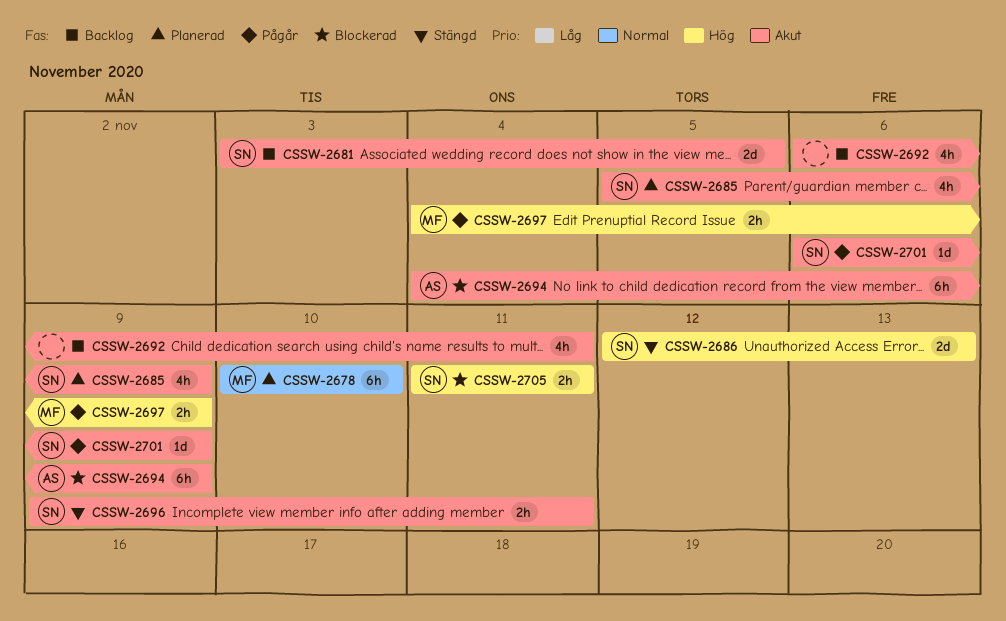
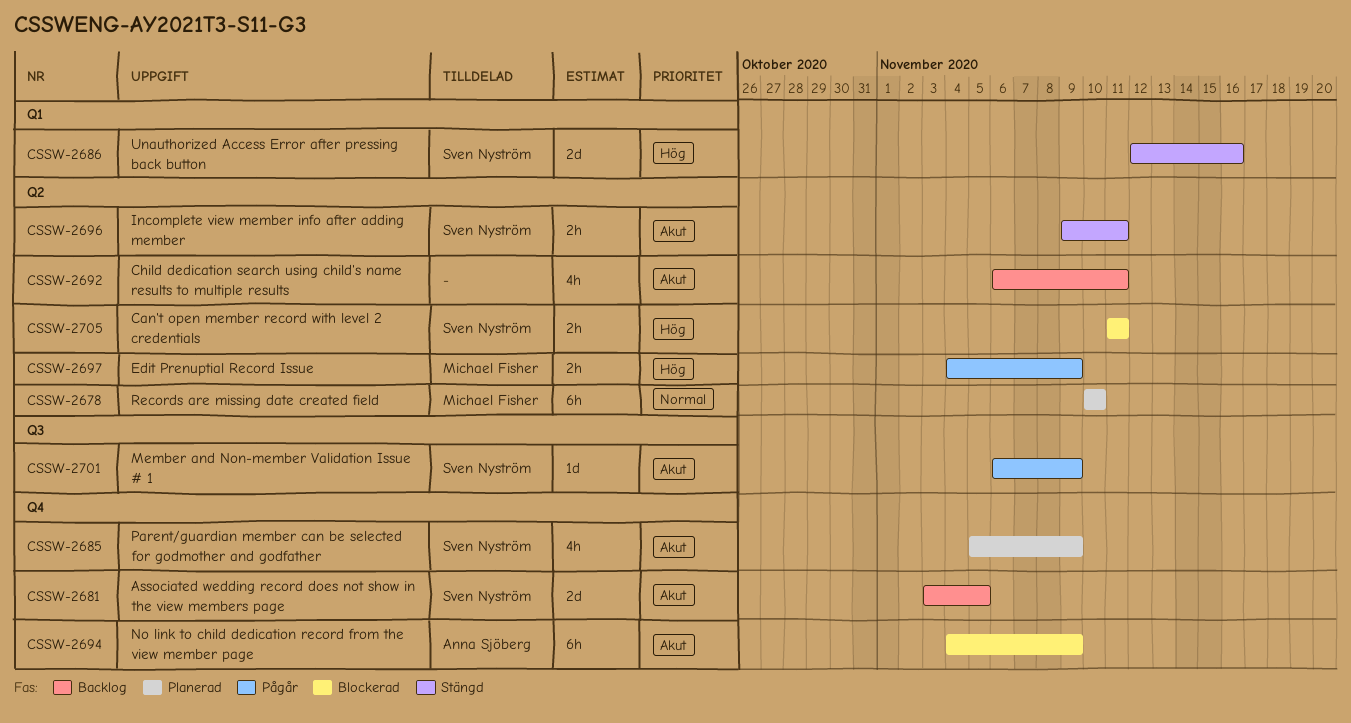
CSSW-2686, due: Nov 13 -> Nov 16

